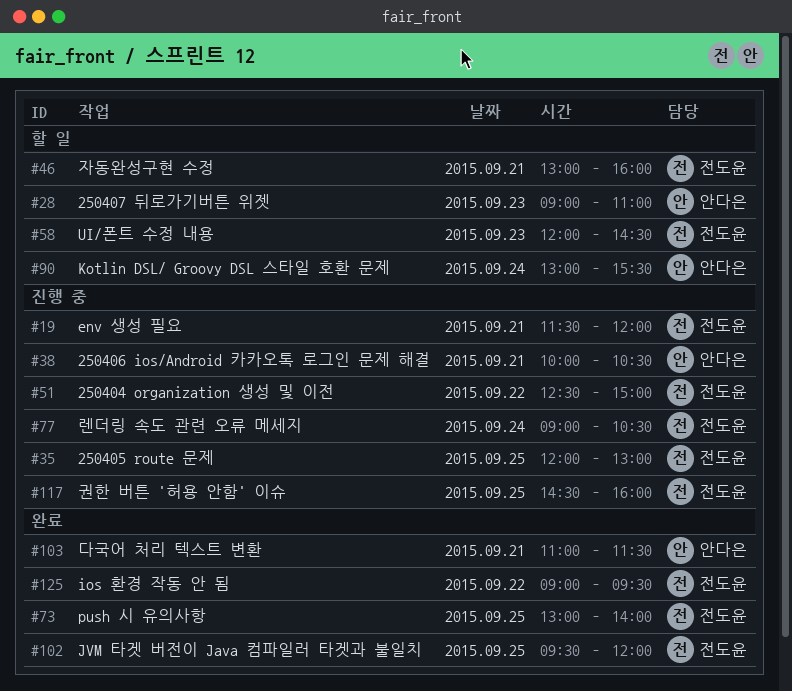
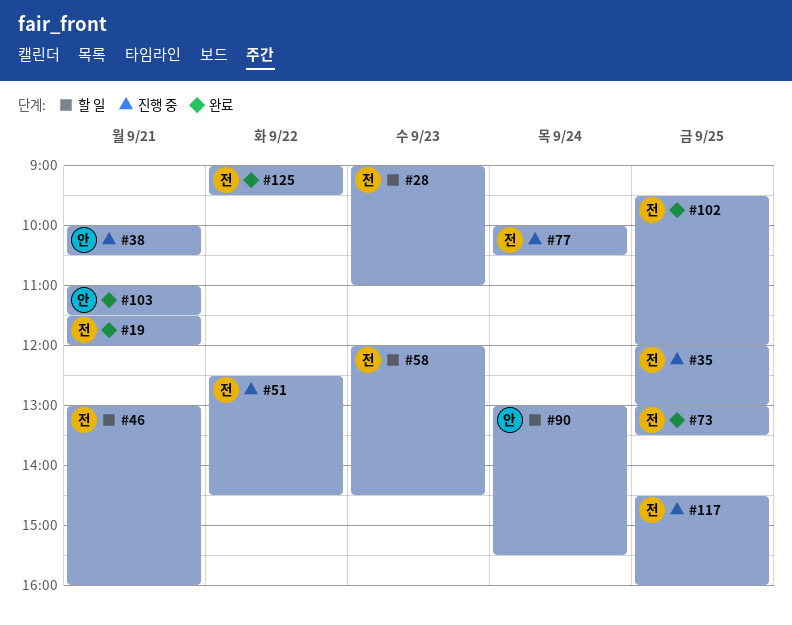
#19, status: 진행 중 -> 완료
#28, owner: 안다은 -> 전도윤
#51, ends: 15:00 -> 14:30
#73, ends: 14:00 -> 13:30
#77, begins: 09:00 -> 10:00

